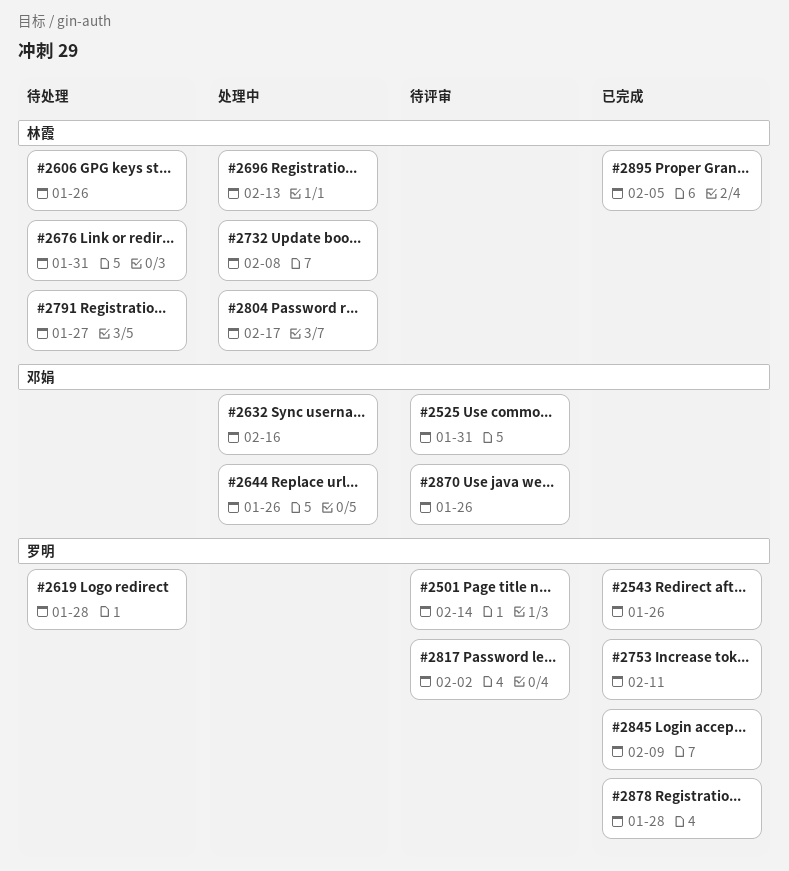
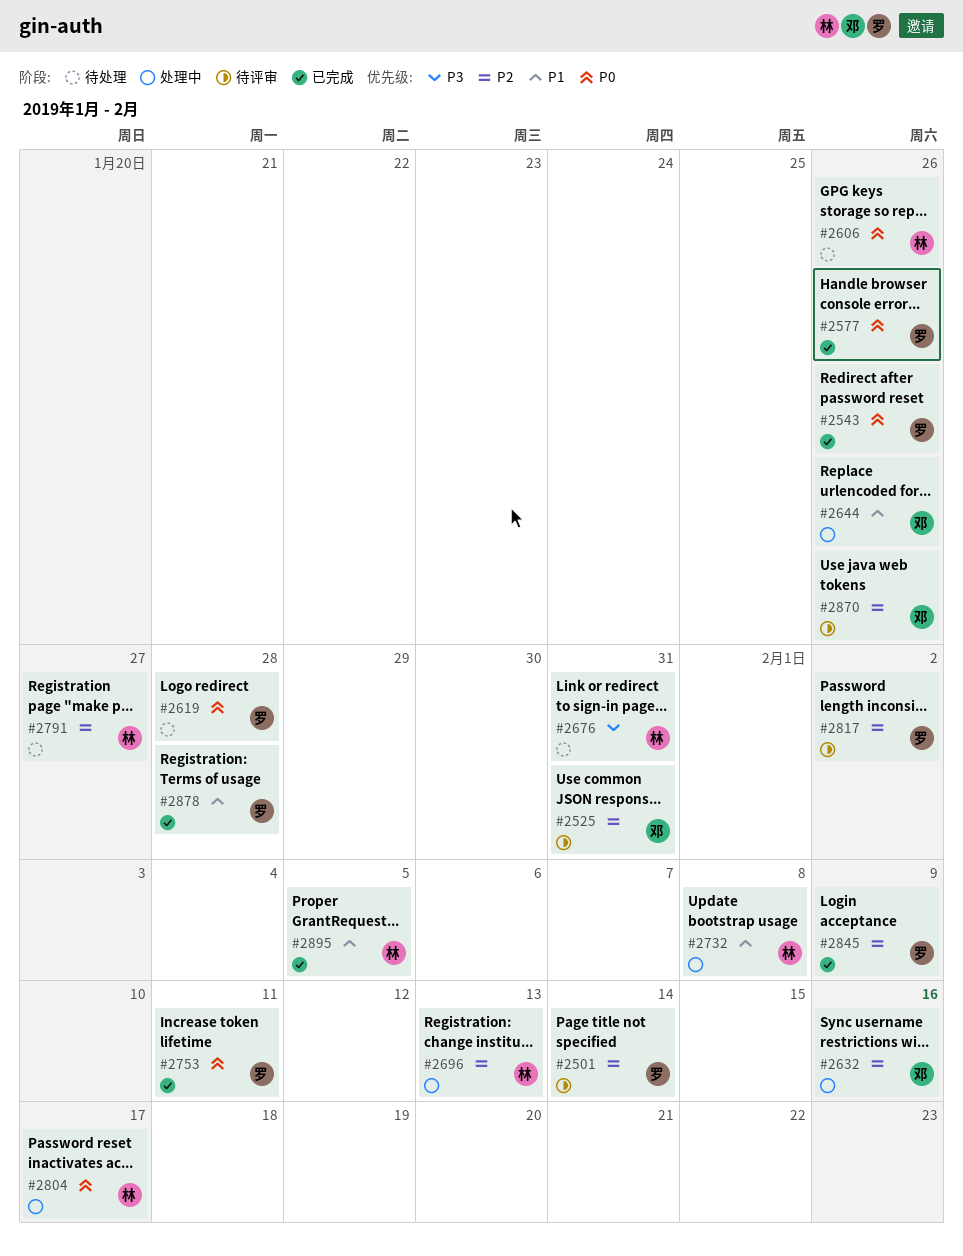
#2577: none -> present

